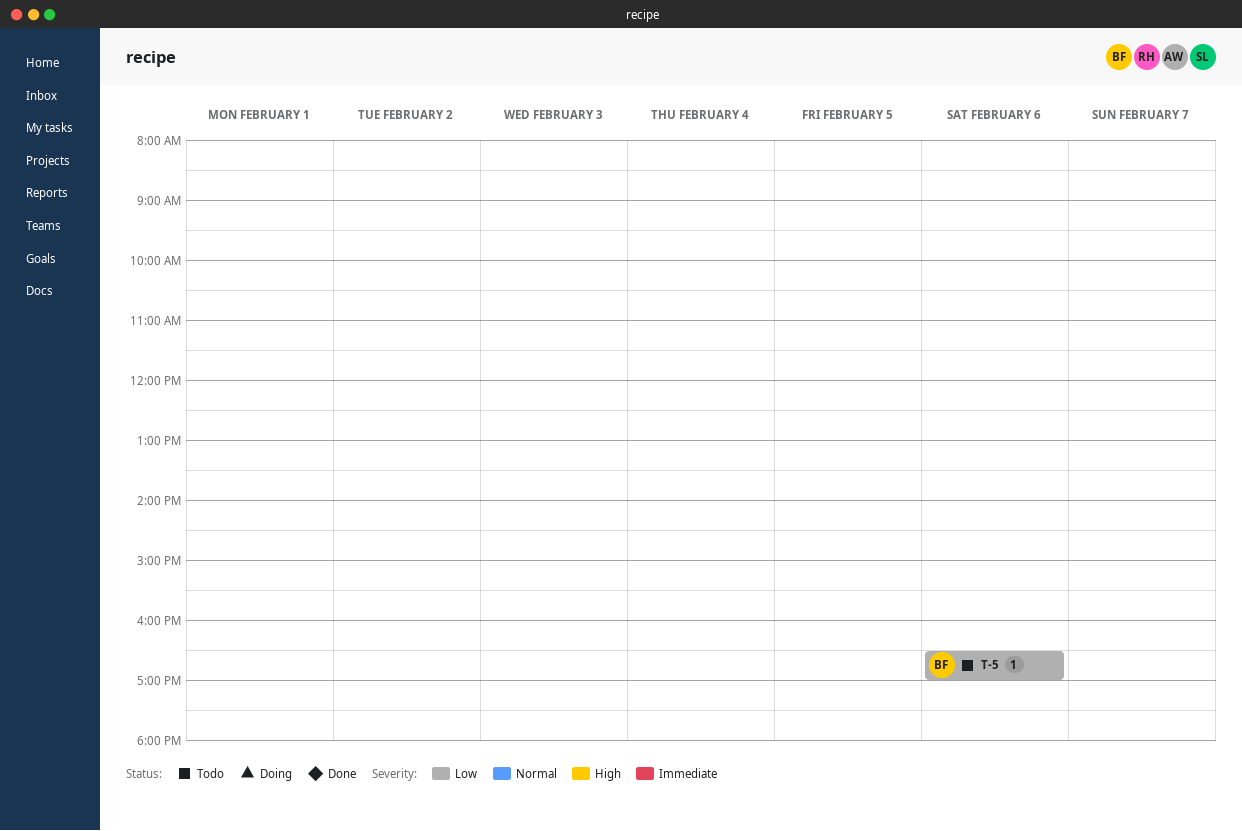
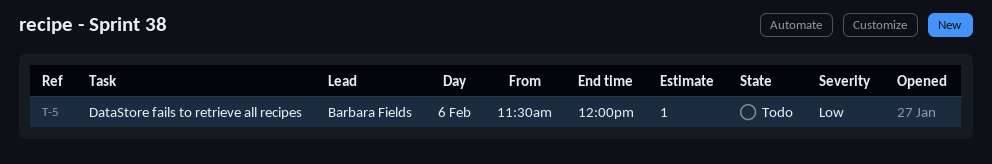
T-5, begins: 16:30 -> 11:30
T-5, ends: 17:00 -> 12:00

